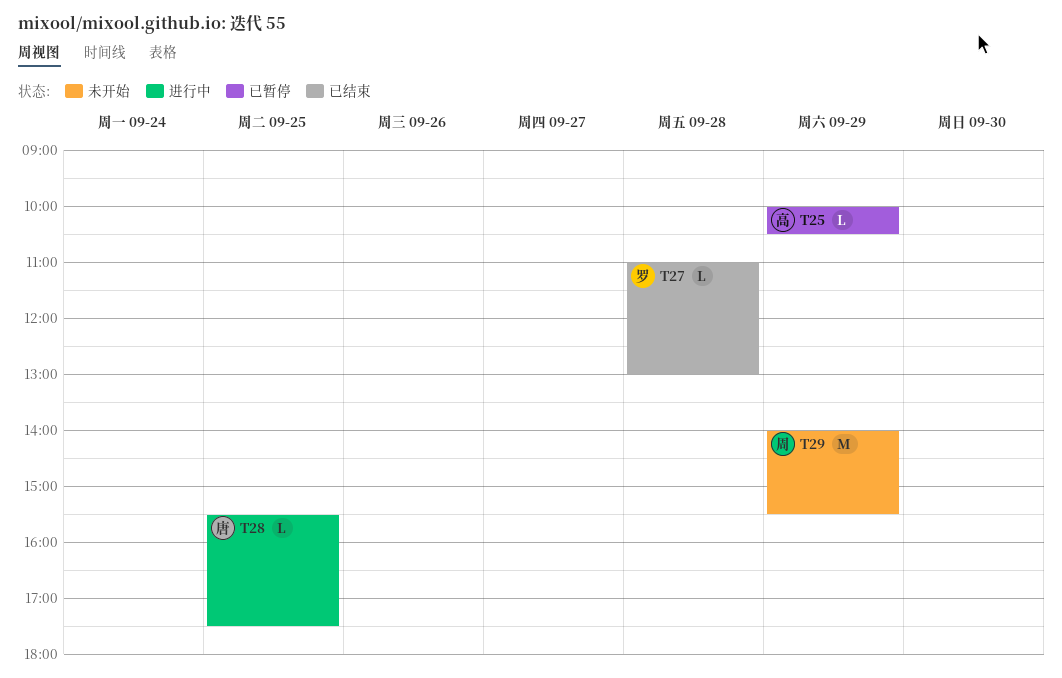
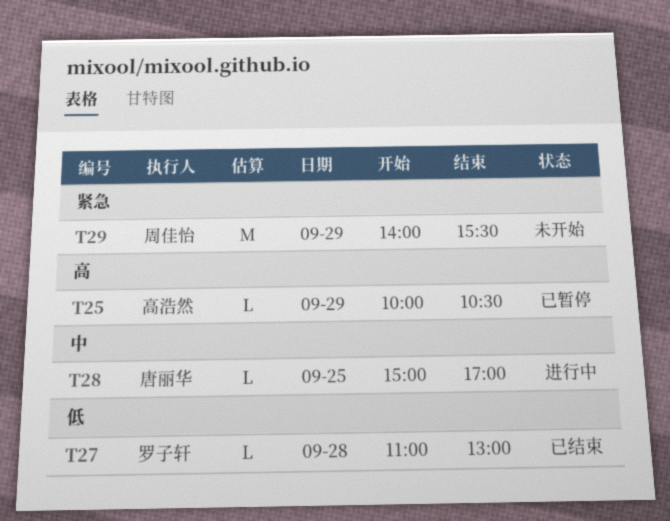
T28, begins: 15:30 -> 15:00
T28, ends: 17:30 -> 17:00

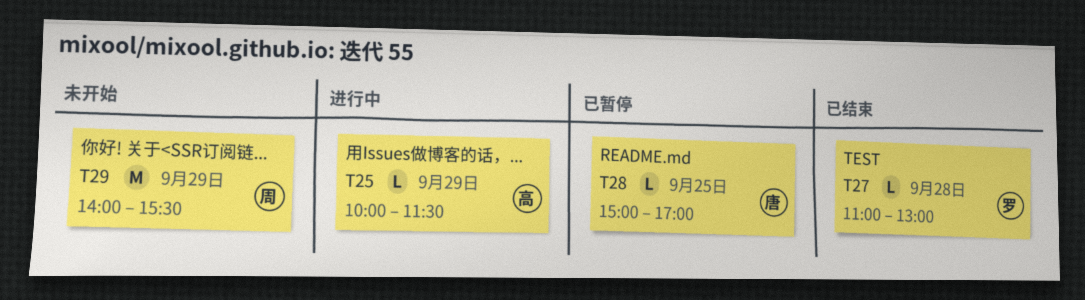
T25, status: 已暂停 -> 进行中
T25, ends: 10:30 -> 11:30
T28, status: 进行中 -> 已暂停

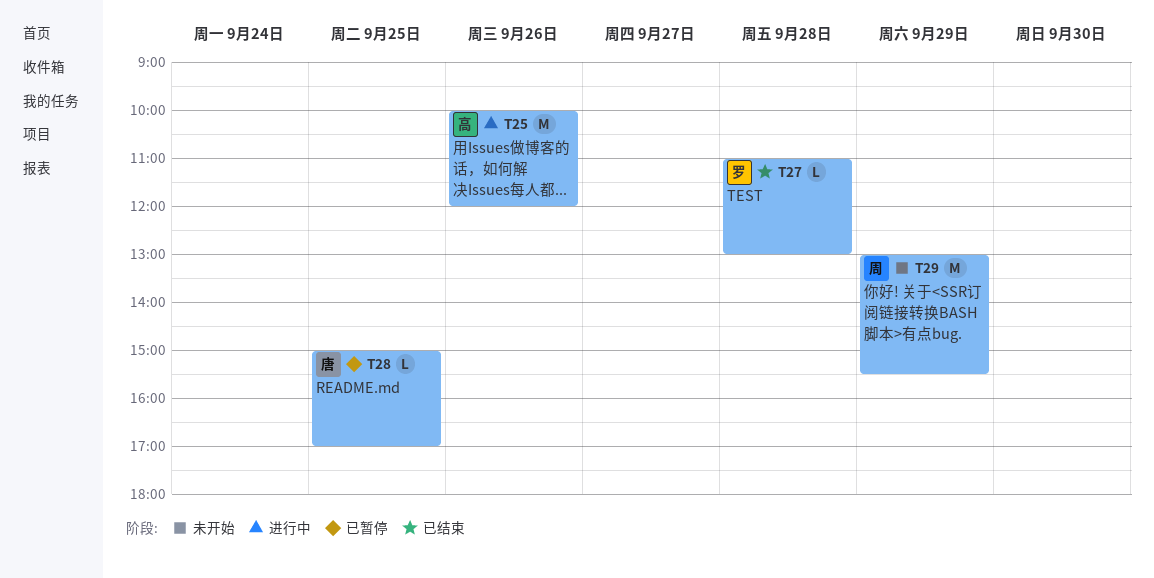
T25, estimate: L -> M
T25, day: Sep 29 -> Sep 26
T25, ends: 11:30 -> 12:00
T29, begins: 14:00 -> 13:00

